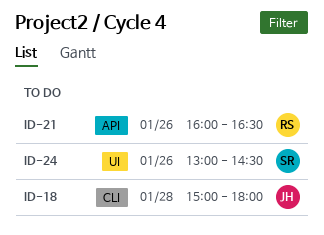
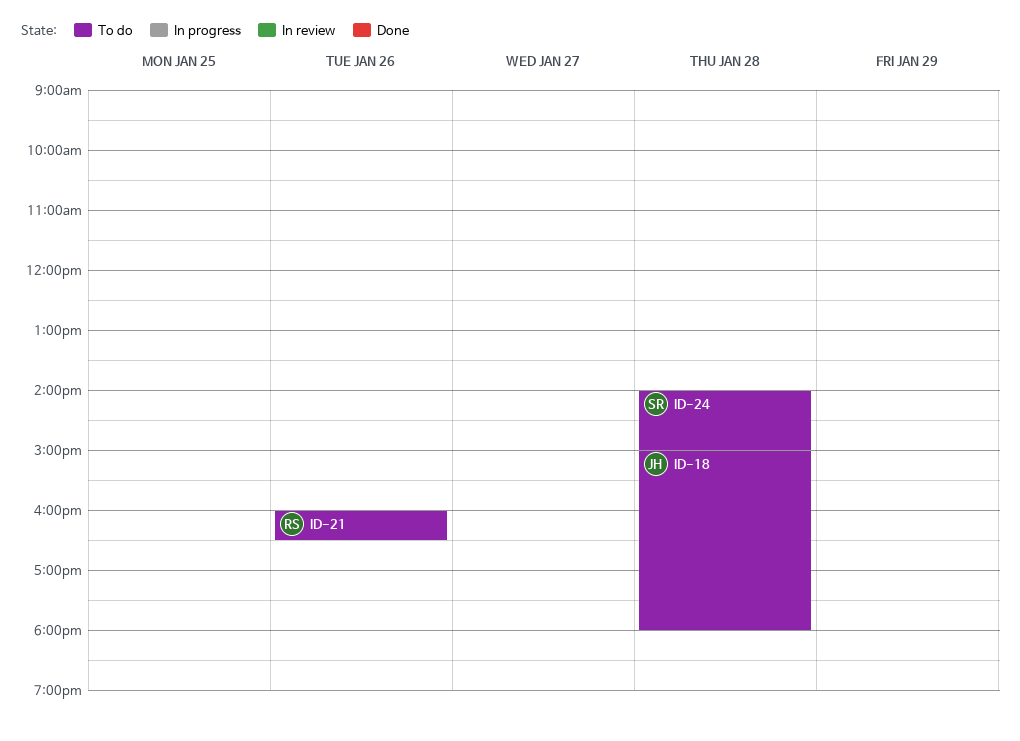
ID-24, day: Jan 26 -> Jan 28
ID-24, begins: 13:00 -> 14:00
ID-24, ends: 14:30 -> 15:00

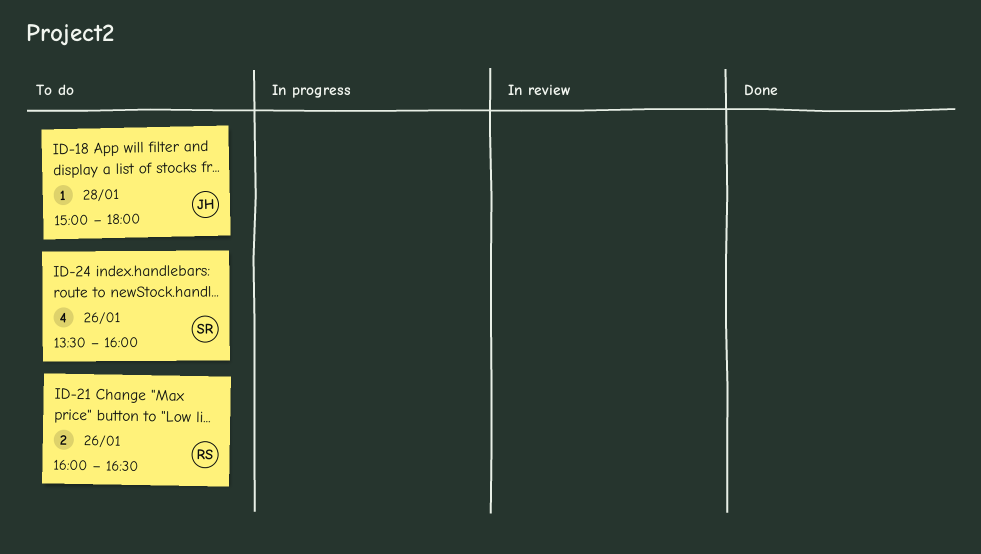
ID-24, day: Jan 28 -> Jan 26
ID-24, begins: 14:00 -> 13:30
ID-24, ends: 15:00 -> 16:00

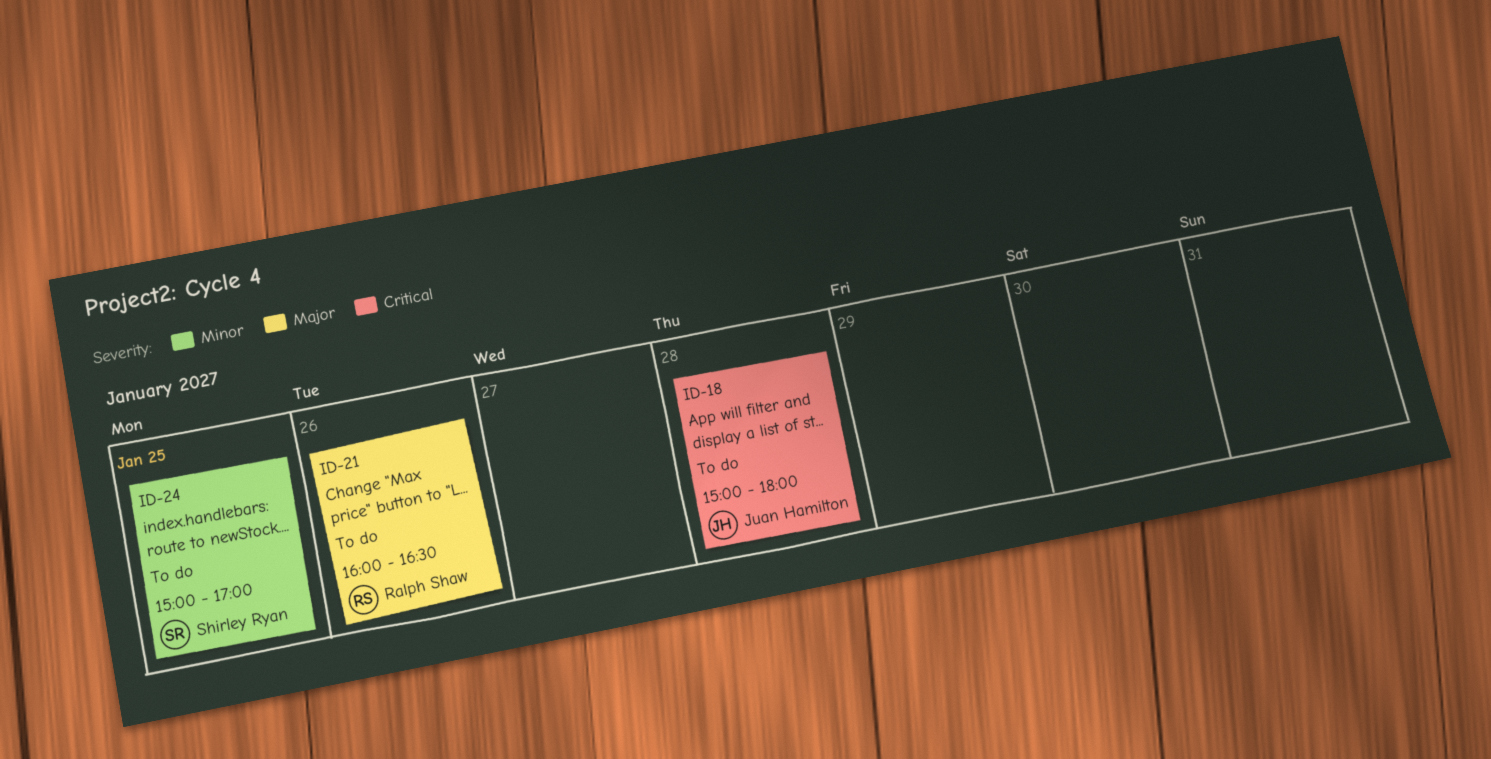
ID-24, day: Jan 26 -> Jan 25
ID-24, begins: 13:30 -> 15:00
ID-24, ends: 16:00 -> 17:00

